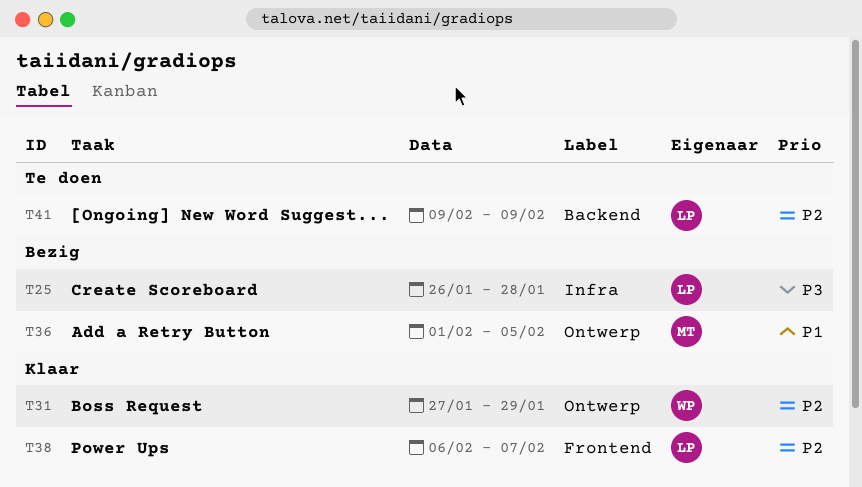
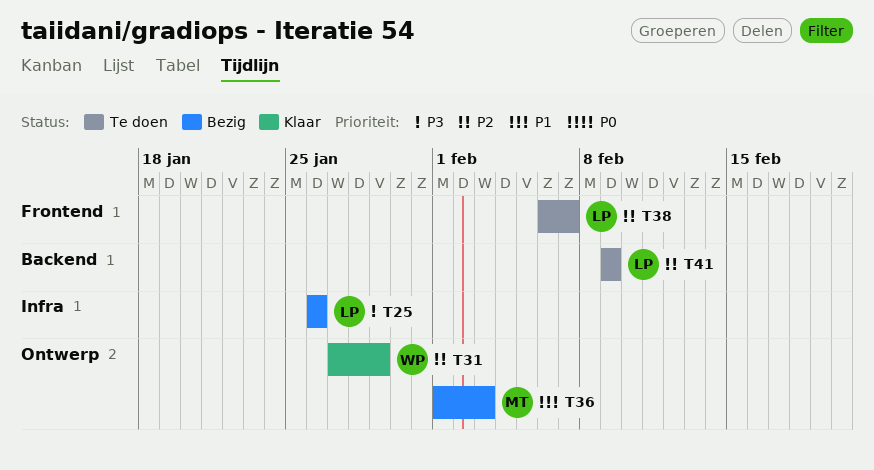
T25, due: Jan 28 -> Jan 26
T36, due: Feb 5 -> Feb 3
T38, status: Klaar -> Te doen

